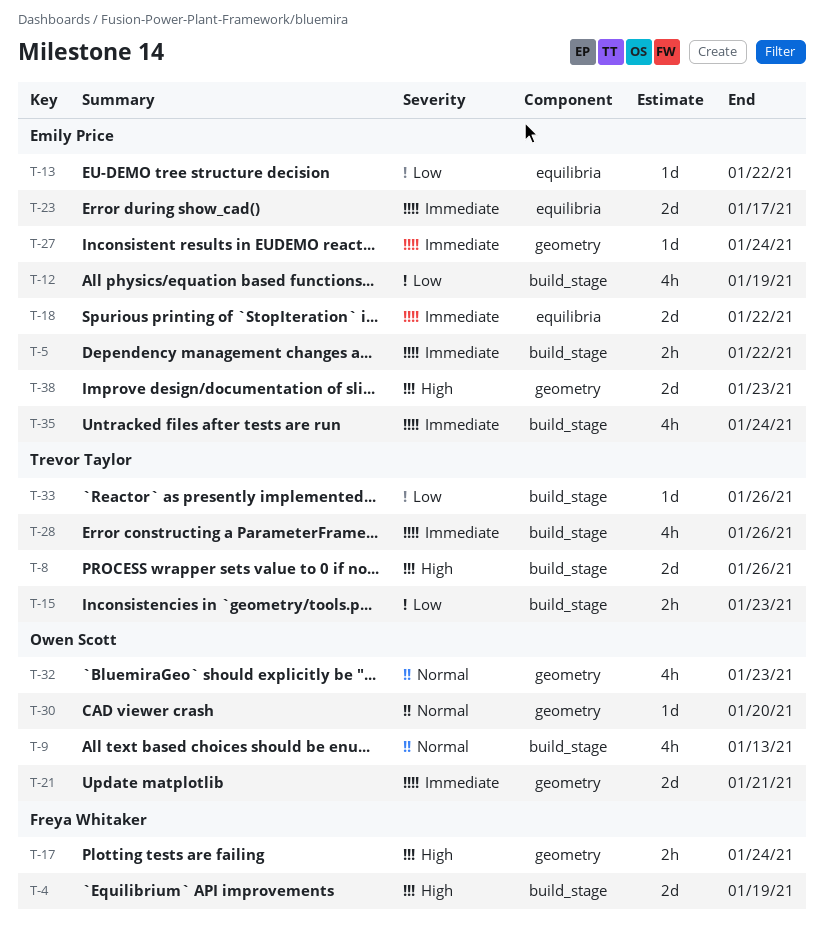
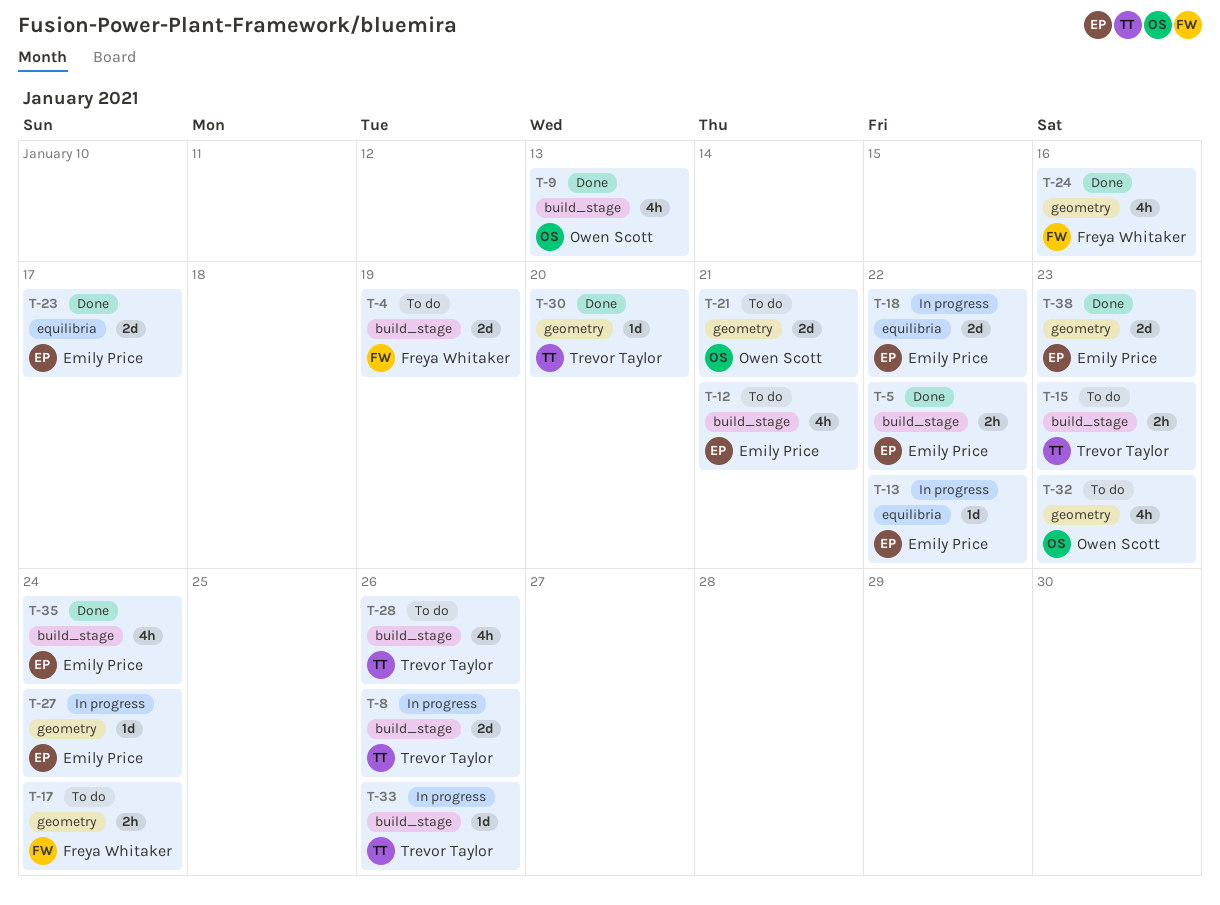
T-12, due: Jan 19 -> Jan 21
T-24: none -> present
T-30, owner: Owen Scott -> Trevor Taylor

